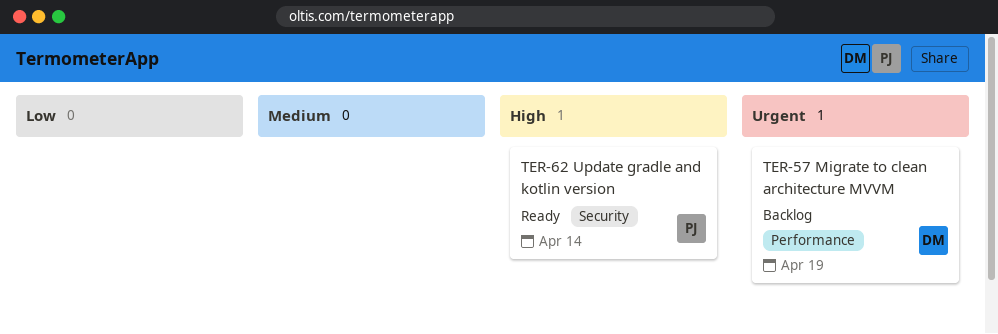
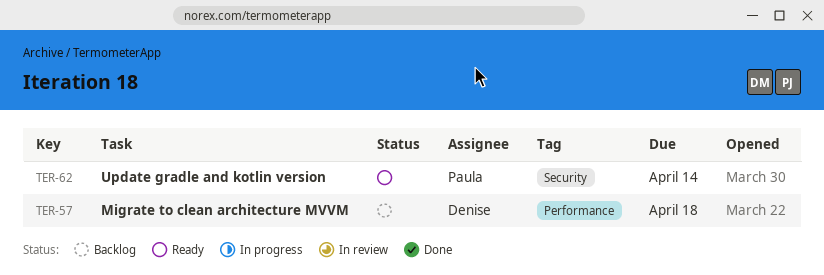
TER-57, due: Apr 19 -> Apr 18

